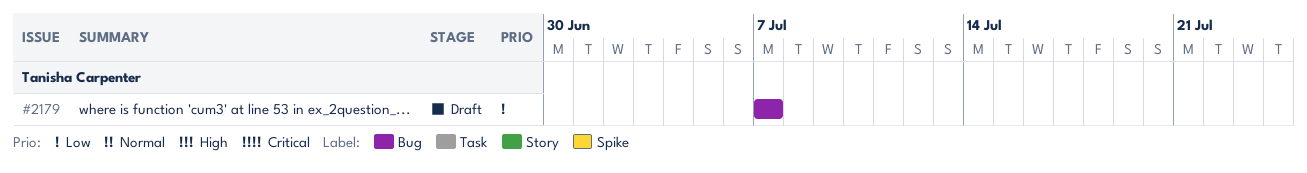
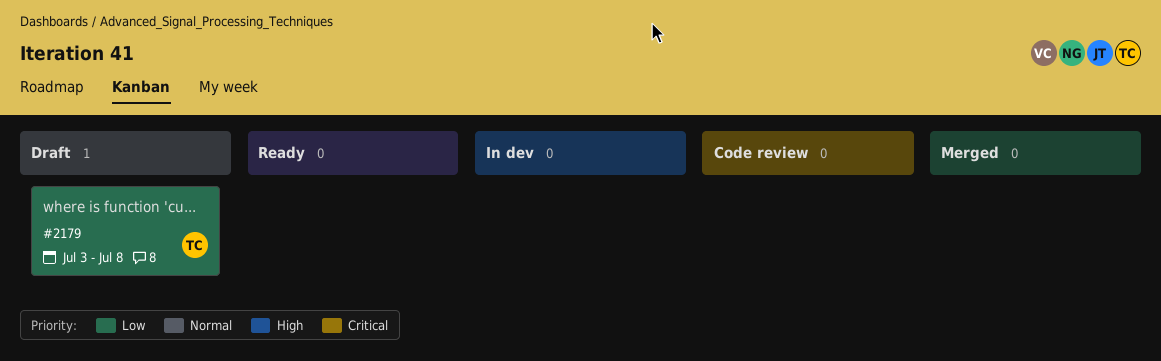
#2179, start: Jul 7 -> Jul 3
#2179, due: Jul 7 -> Jul 8

